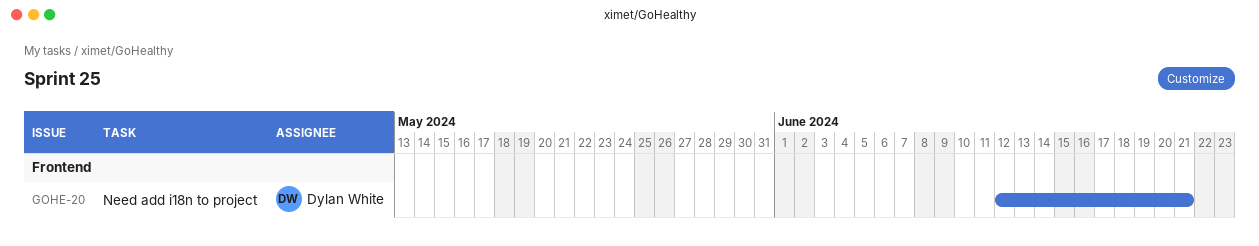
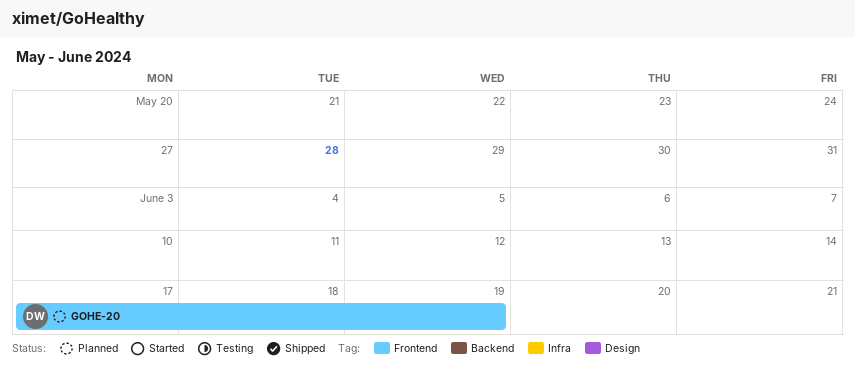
GOHE-20, start: Jun 12 -> Jun 17
GOHE-20, due: Jun 21 -> Jun 19

